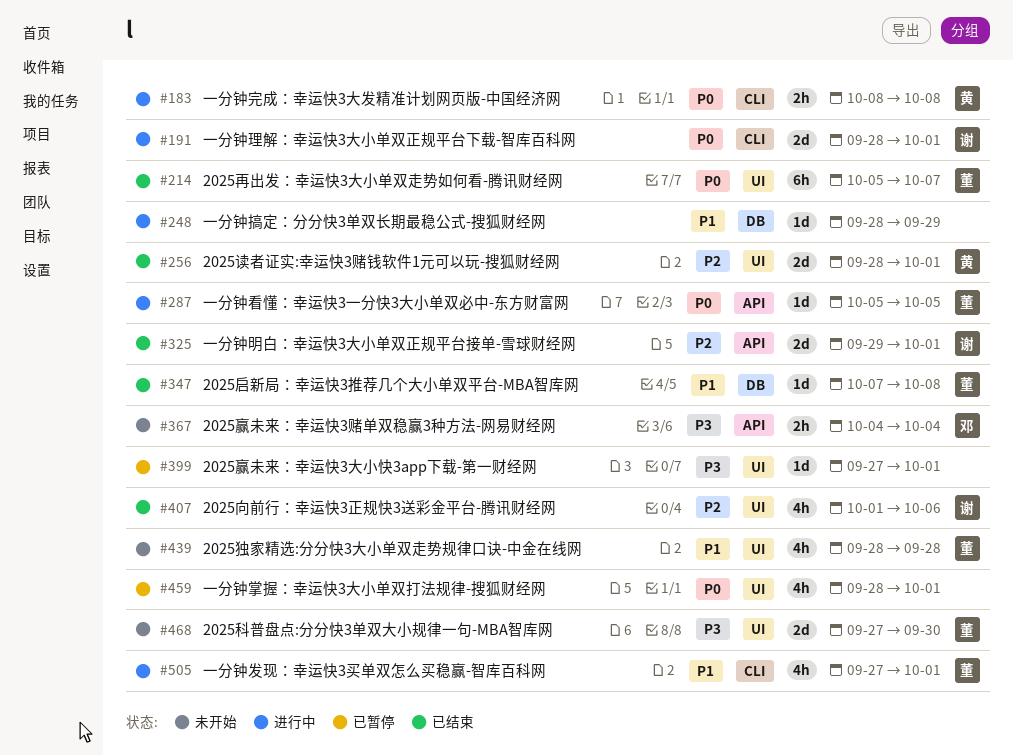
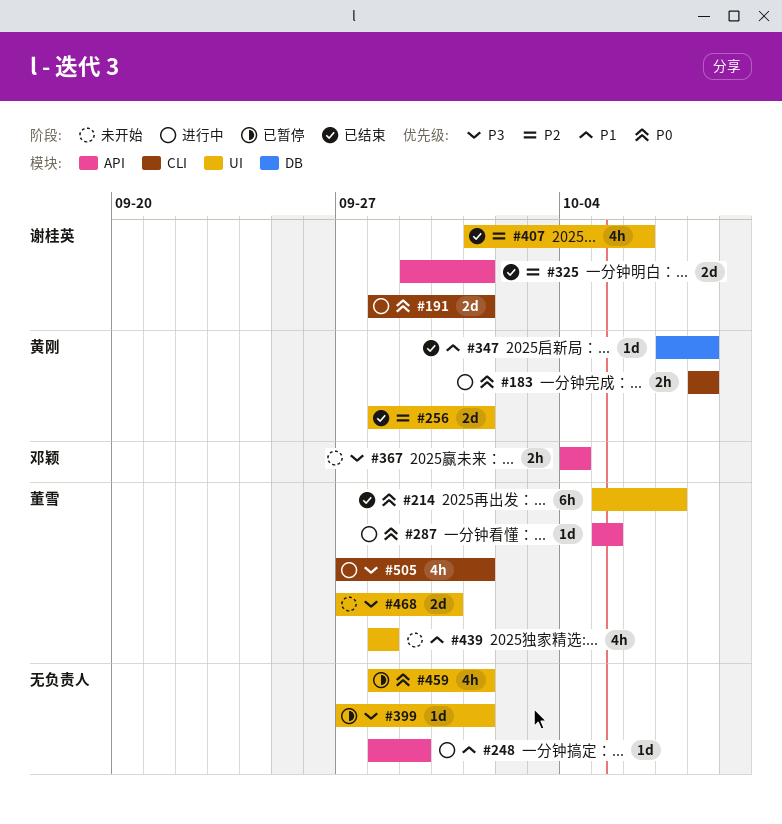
#248, label: DB -> API
#347, owner: 董雪 -> 黄刚
#505, priority: P1 -> P3

